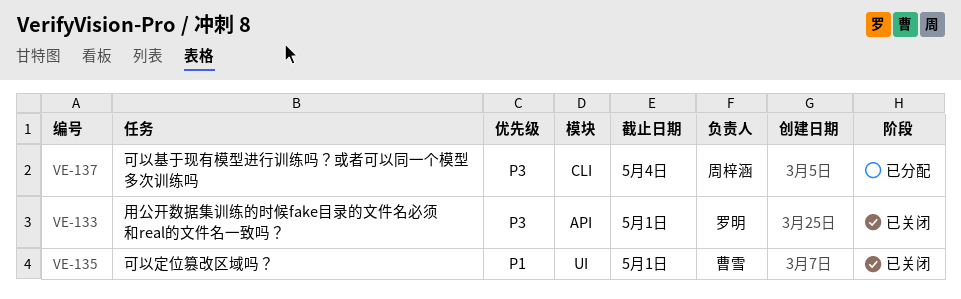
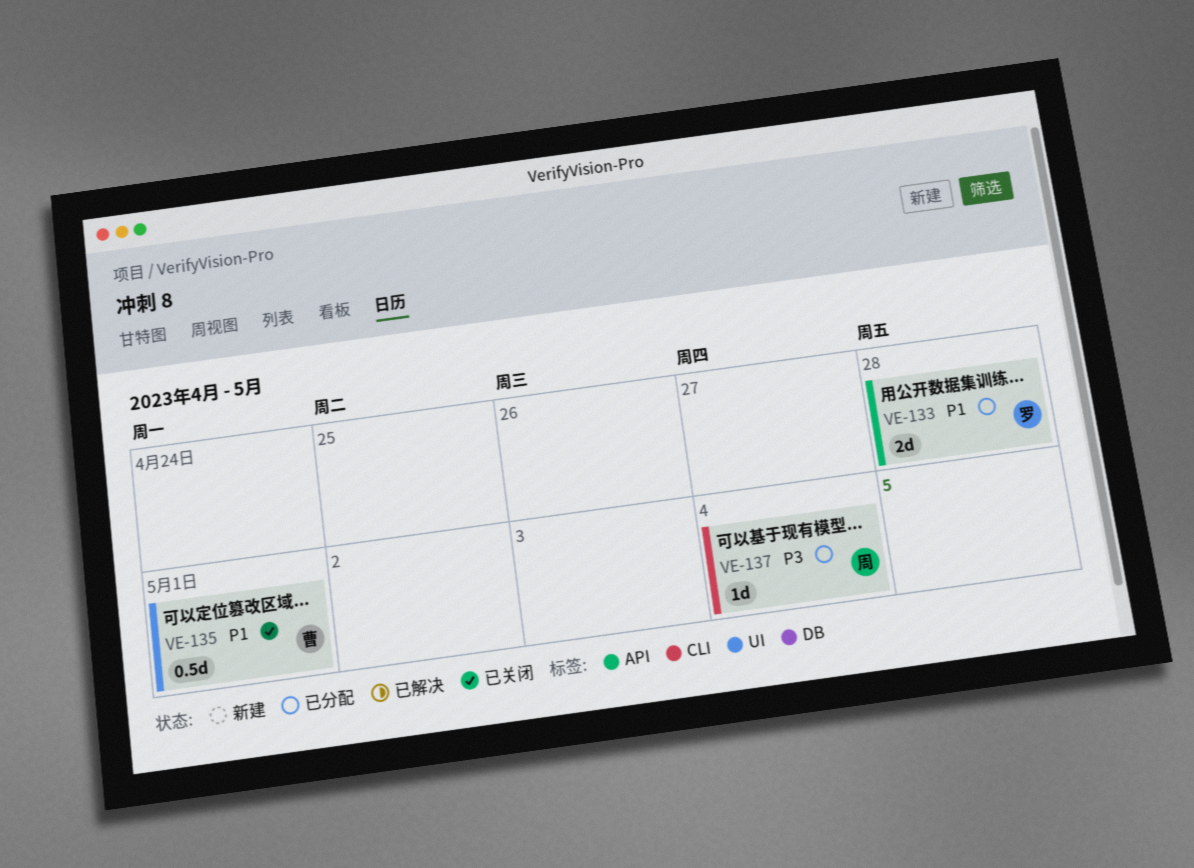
VE-133, status: 已关闭 -> 已分配
VE-133, priority: P3 -> P1
VE-133, due: May 1 -> Apr 28

